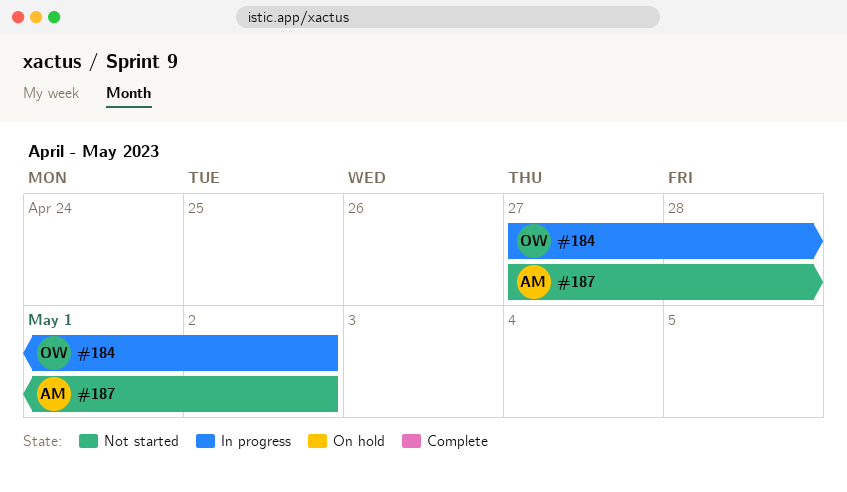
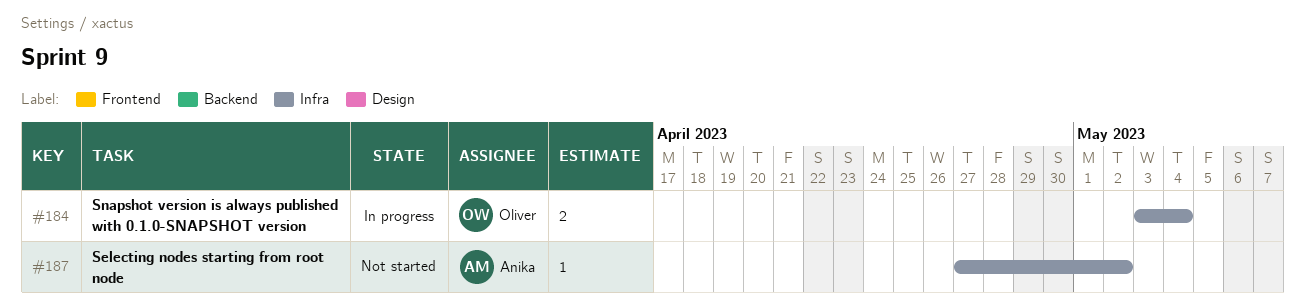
#184, start: Apr 27 -> May 3
#184, due: May 2 -> May 4

